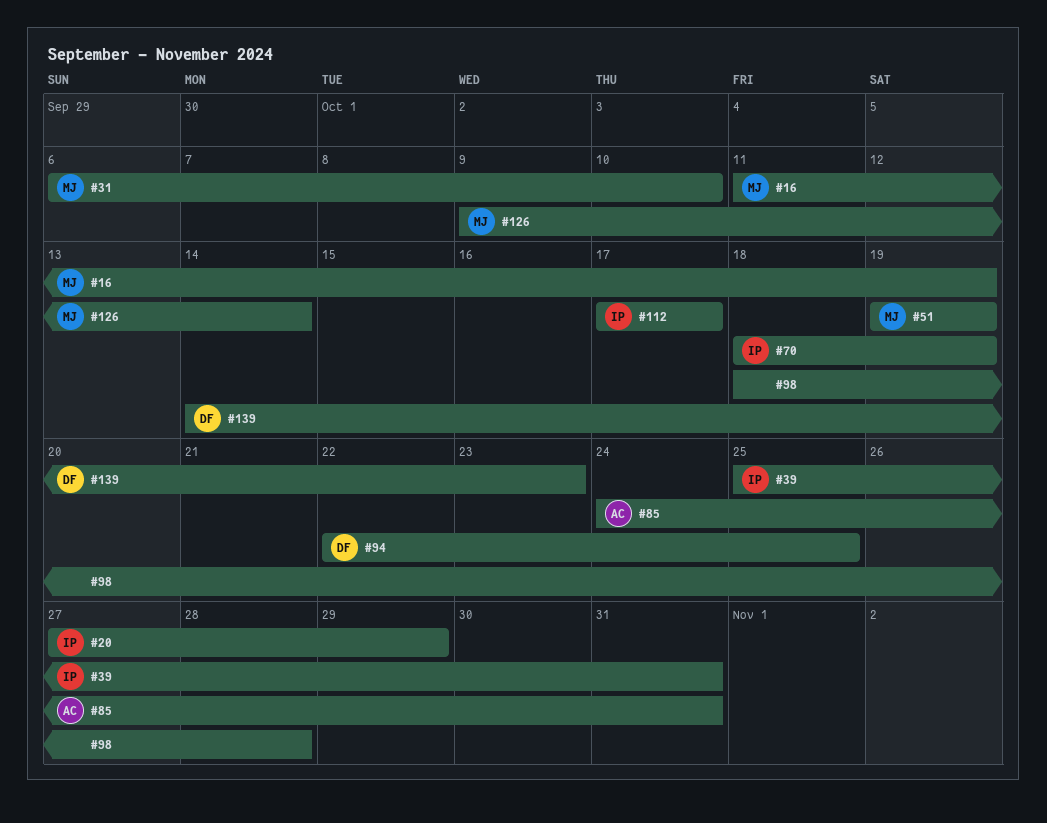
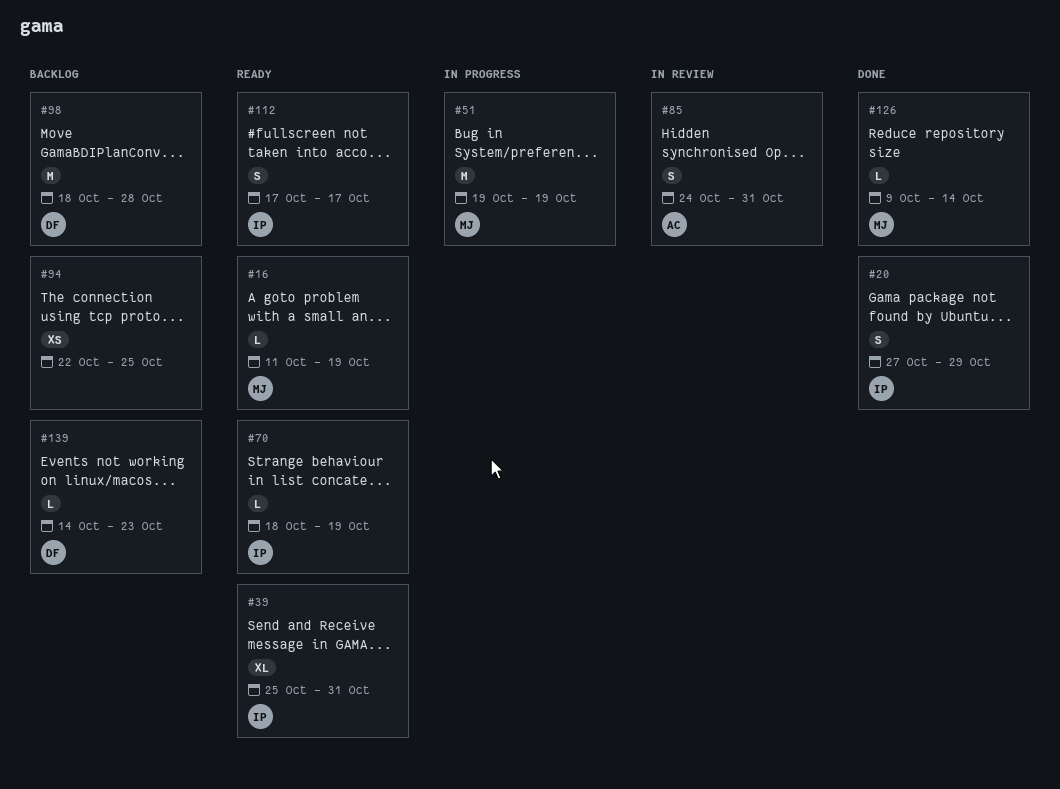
#31: present -> none
#94, owner: DF -> none
#98, owner: none -> DF

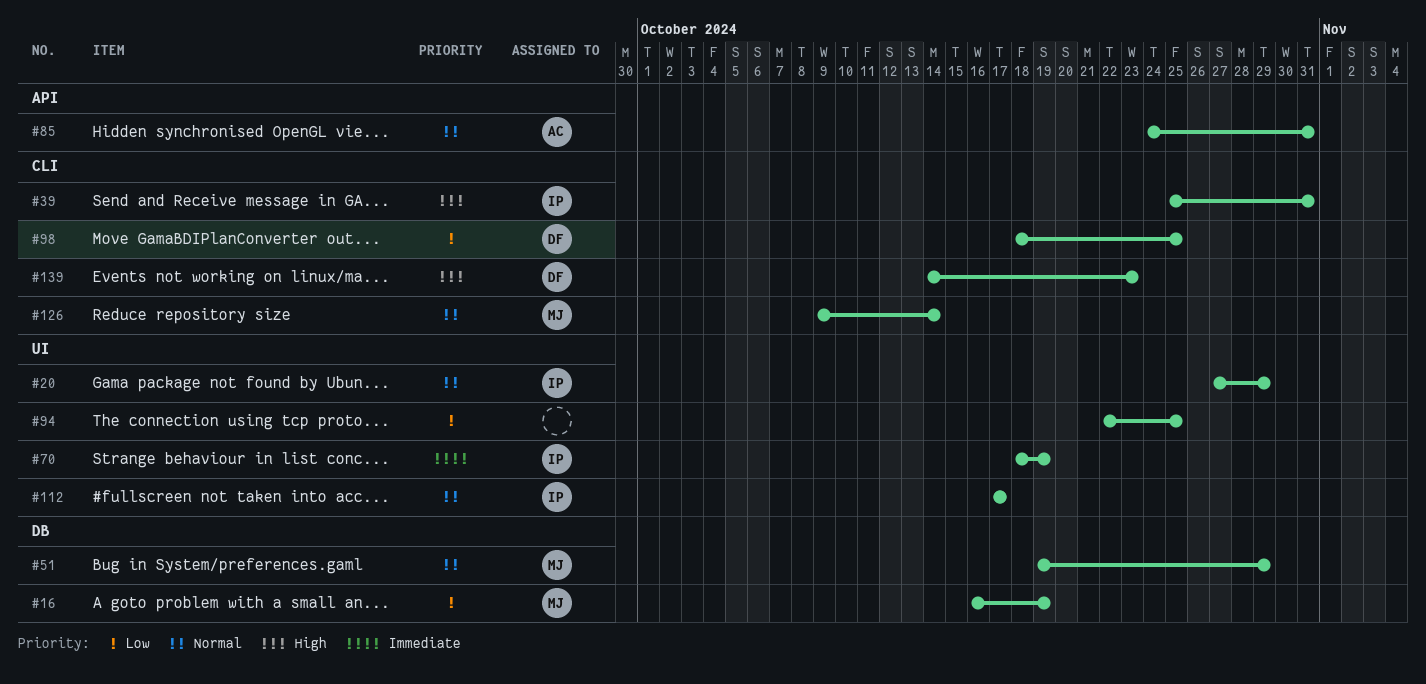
#16, start: Oct 11 -> Oct 16
#51, due: Oct 19 -> Oct 29
#98, due: Oct 28 -> Oct 25

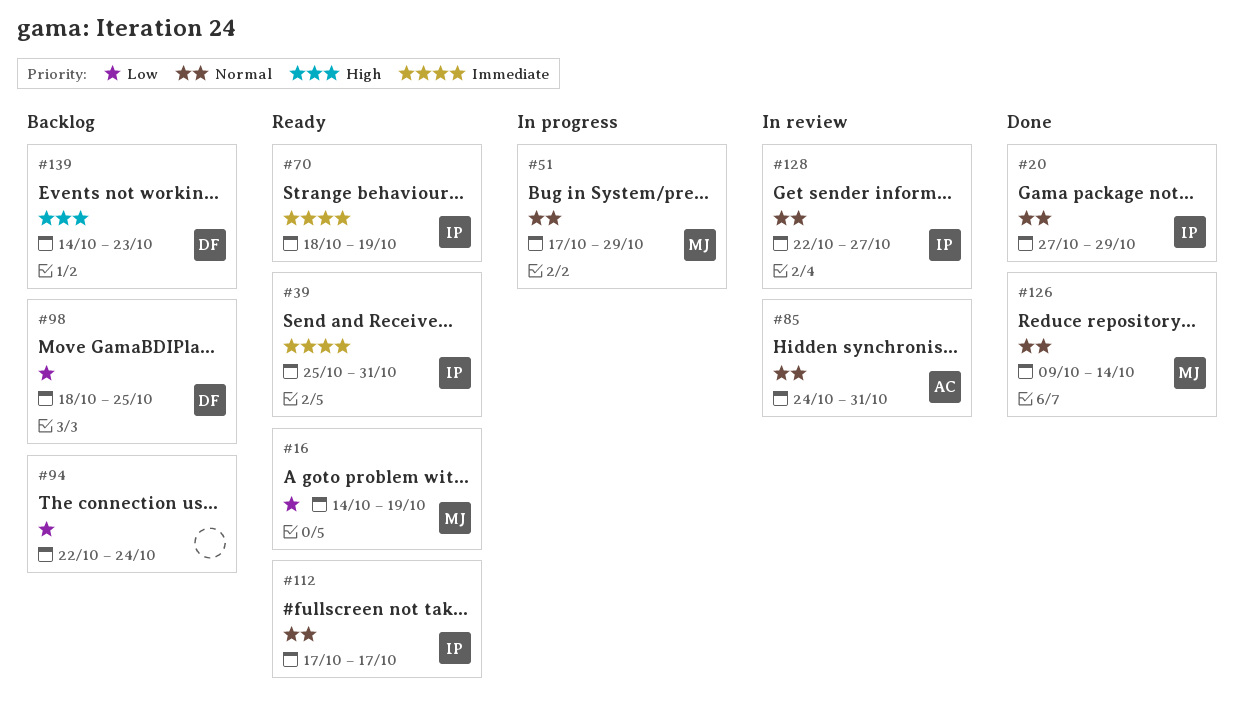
#16, start: Oct 16 -> Oct 14
#39, priority: High -> Immediate
#51, start: Oct 19 -> Oct 17
#94, due: Oct 25 -> Oct 24
#128: none -> present

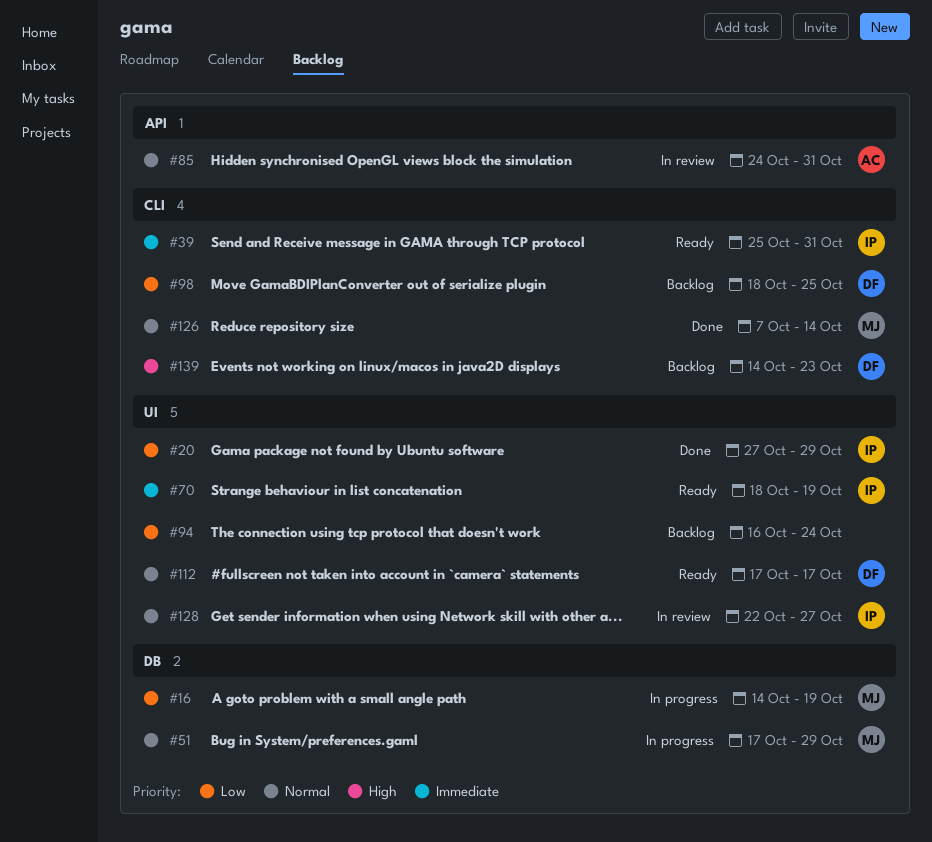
#16, status: Ready -> In progress
#20, priority: Normal -> Low
#94, start: Oct 22 -> Oct 16
#112, owner: IP -> DF
#126, start: Oct 9 -> Oct 7

